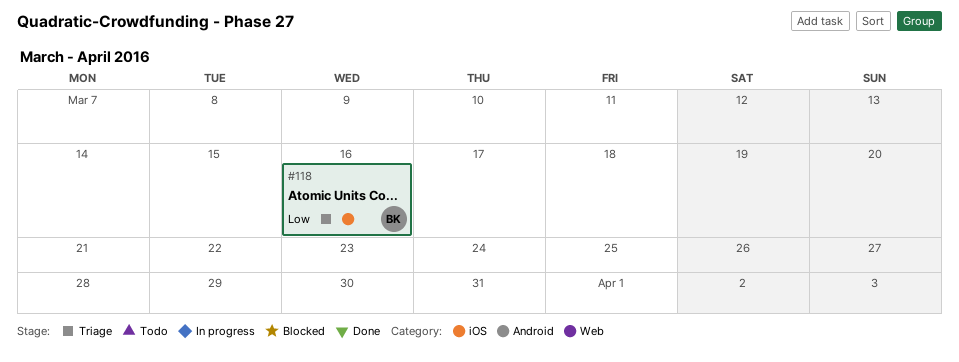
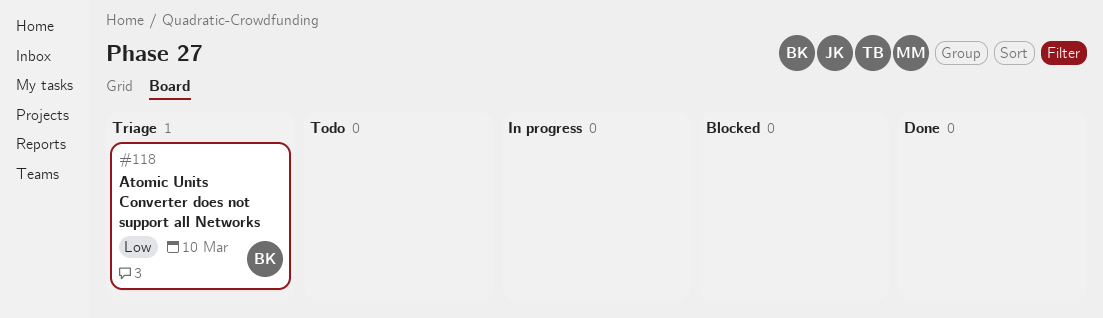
#118, due: Mar 16 -> Mar 10

